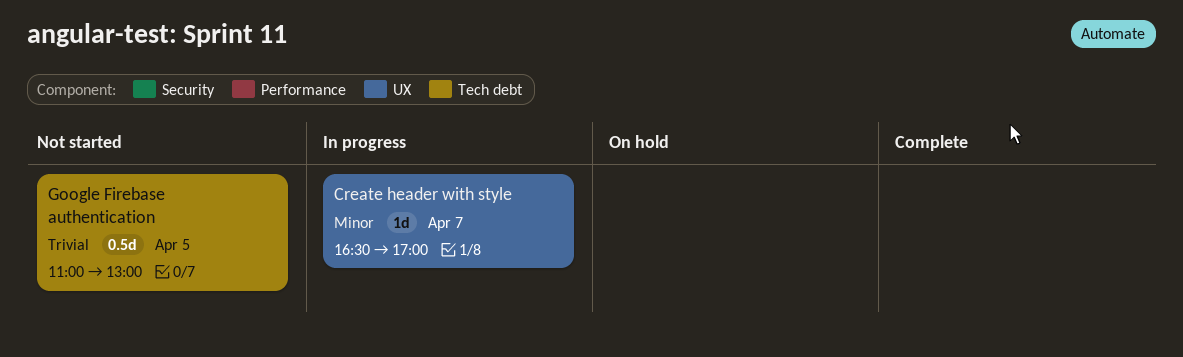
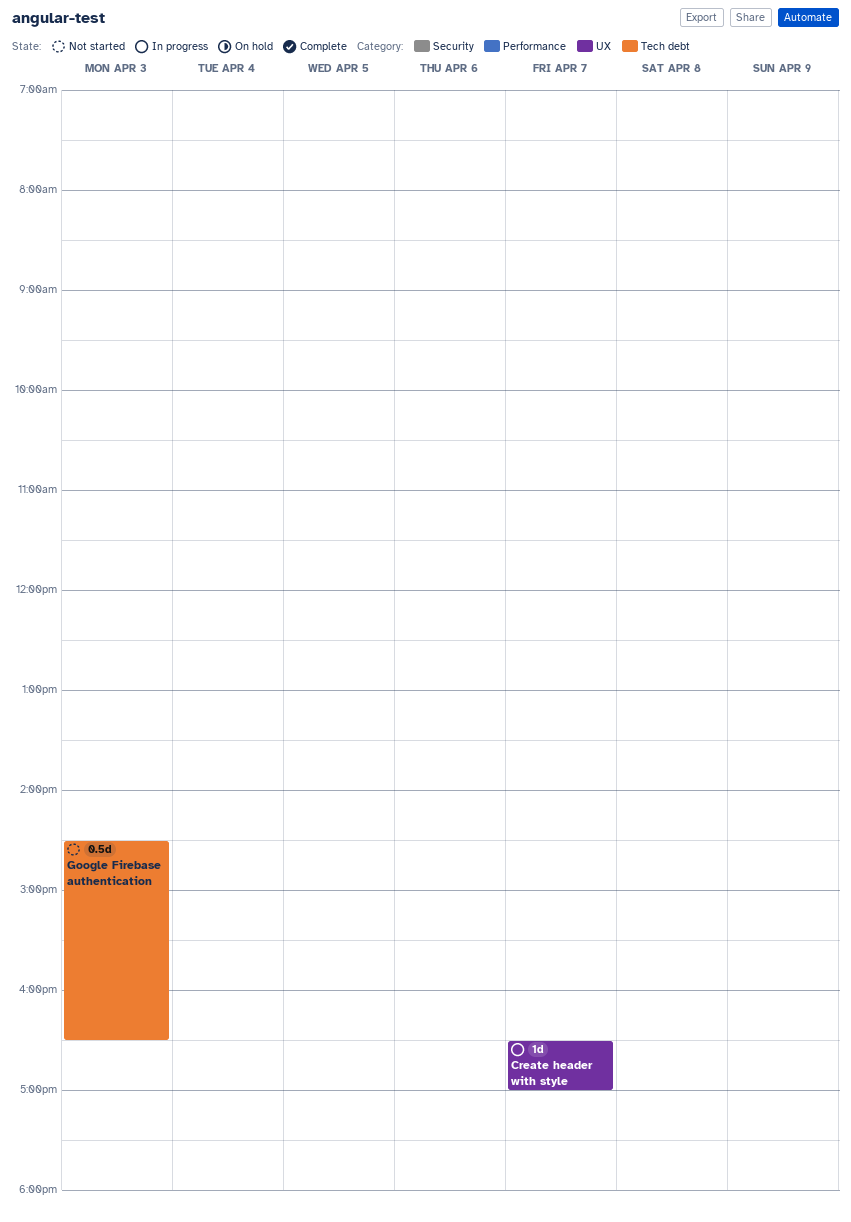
Google Firebase authentication, day: Apr 5 -> Apr 3
Google Firebase authentication, begins: 11:00 -> 14:30
Google Firebase authentication, ends: 13:00 -> 16:30

